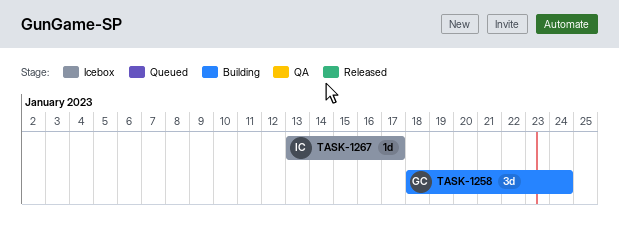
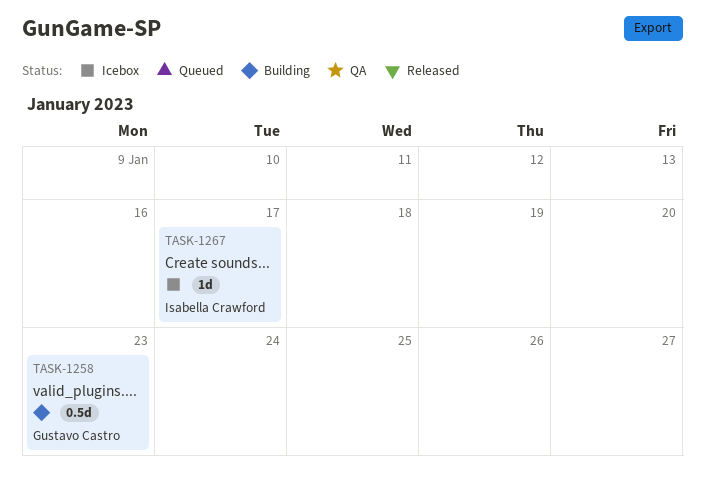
TASK-1258, estimate: 3d -> 0.5d
TASK-1258, due: Jan 24 -> Jan 23

